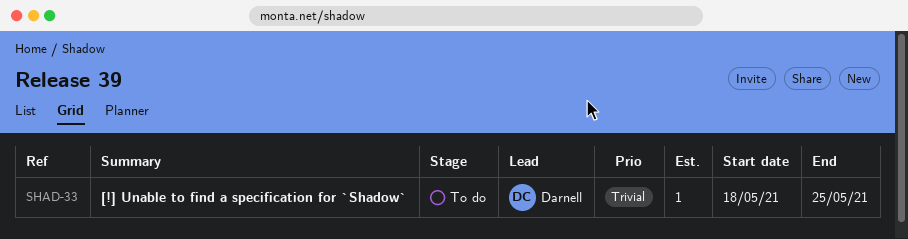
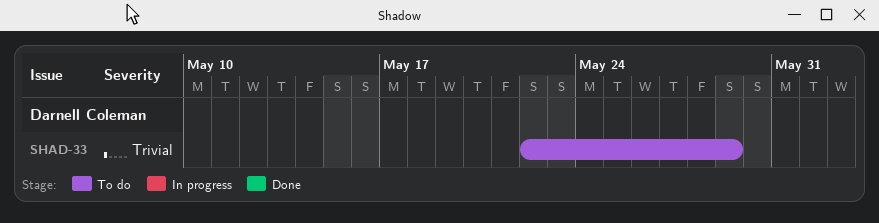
SHAD-33, start: May 18 -> May 22
SHAD-33, due: May 25 -> May 29

